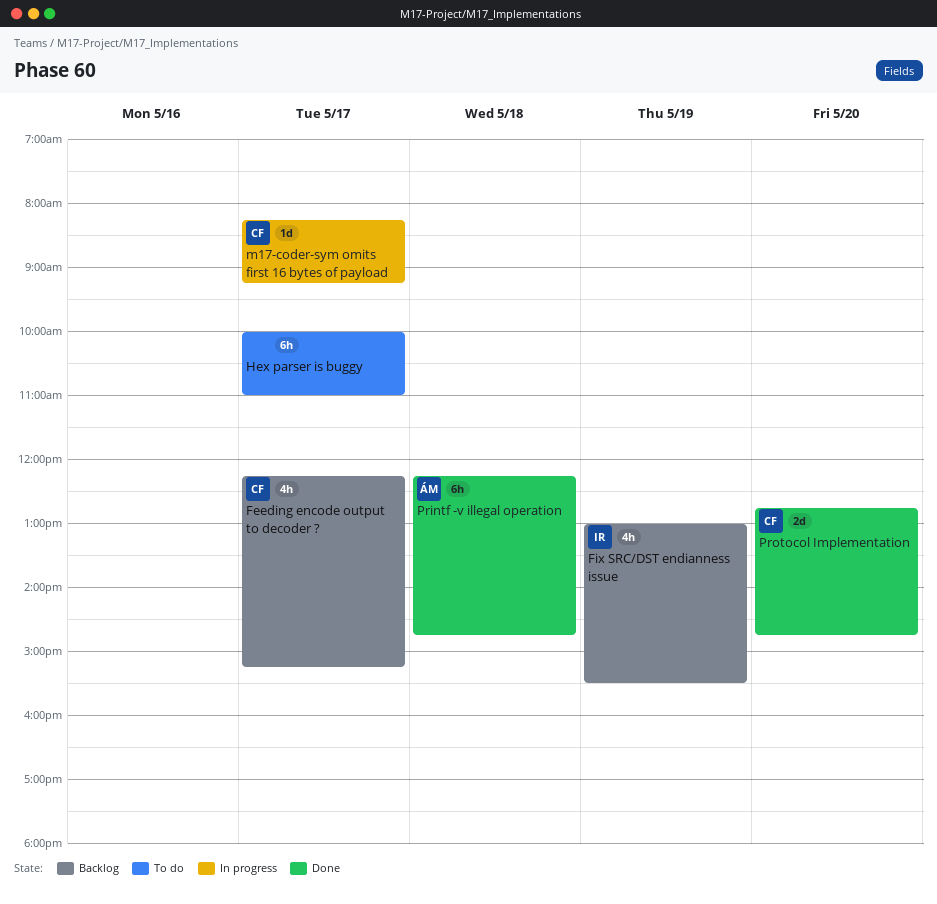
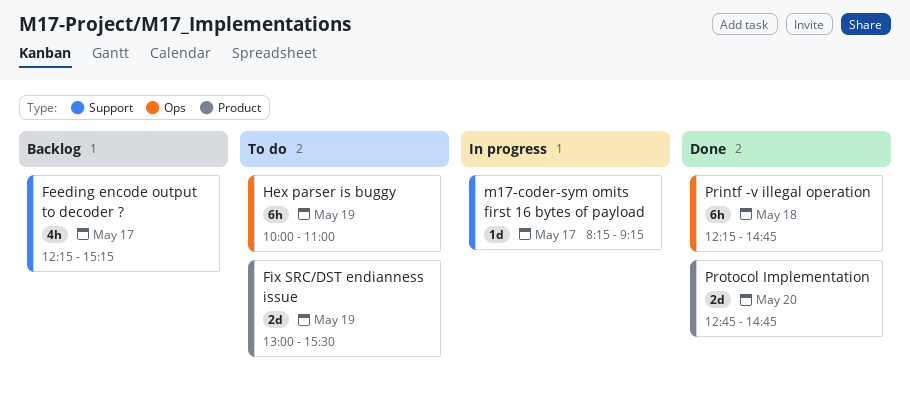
Fix SRC/DST endianness issue, status: Backlog -> To do
Fix SRC/DST endianness issue, estimate: 4h -> 2d
Hex parser is buggy, day: May 17 -> May 19

